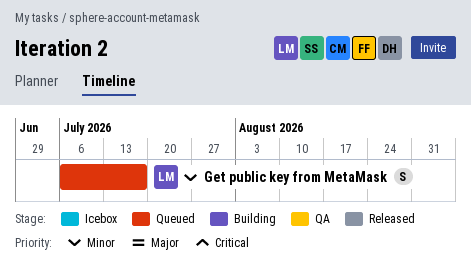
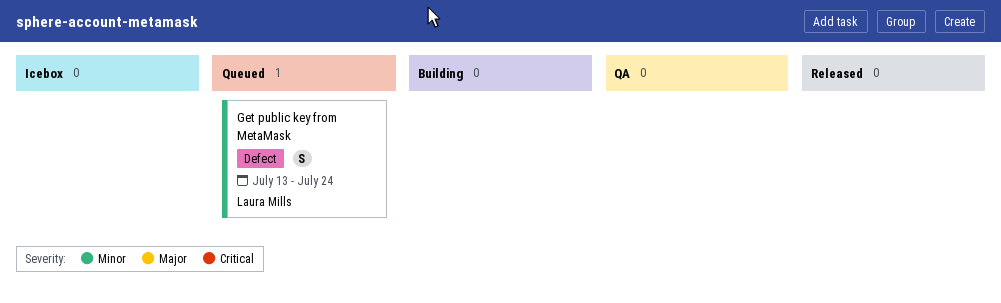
Get public key from MetaMask, start: Jul 6 -> Jul 13
Get public key from MetaMask, due: Jul 17 -> Jul 24

